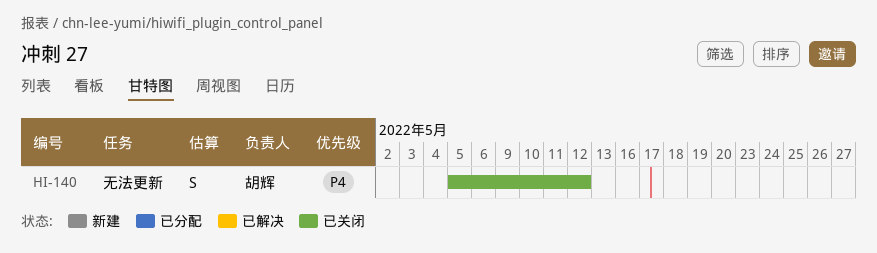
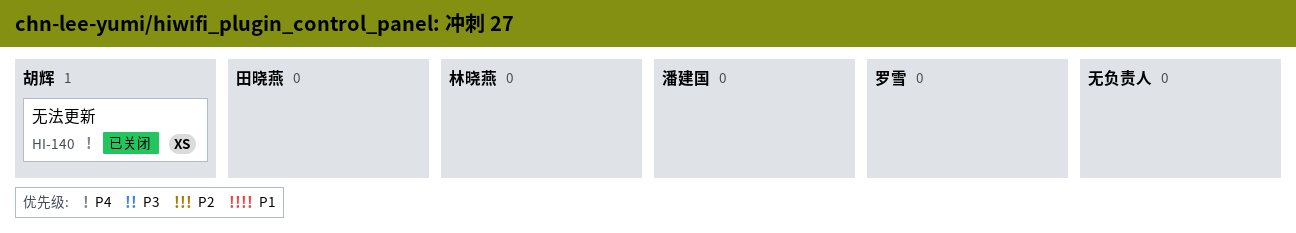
HI-140, estimate: S -> XS

